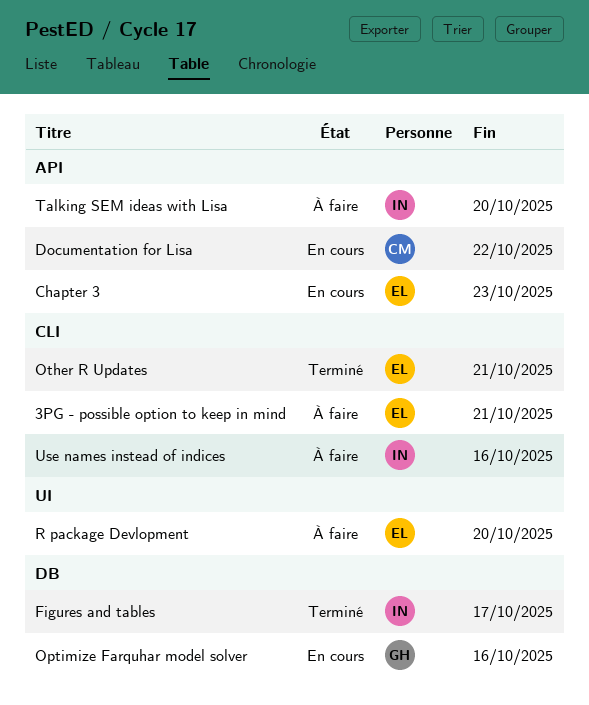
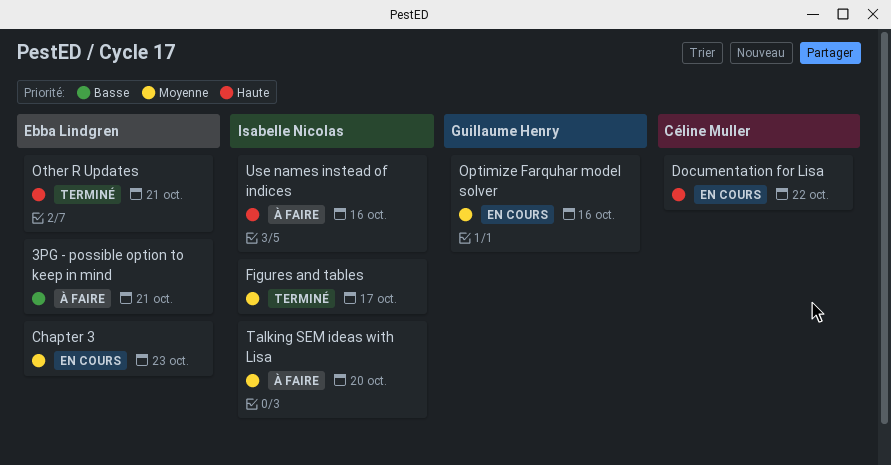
R package Devlopment: present -> none

